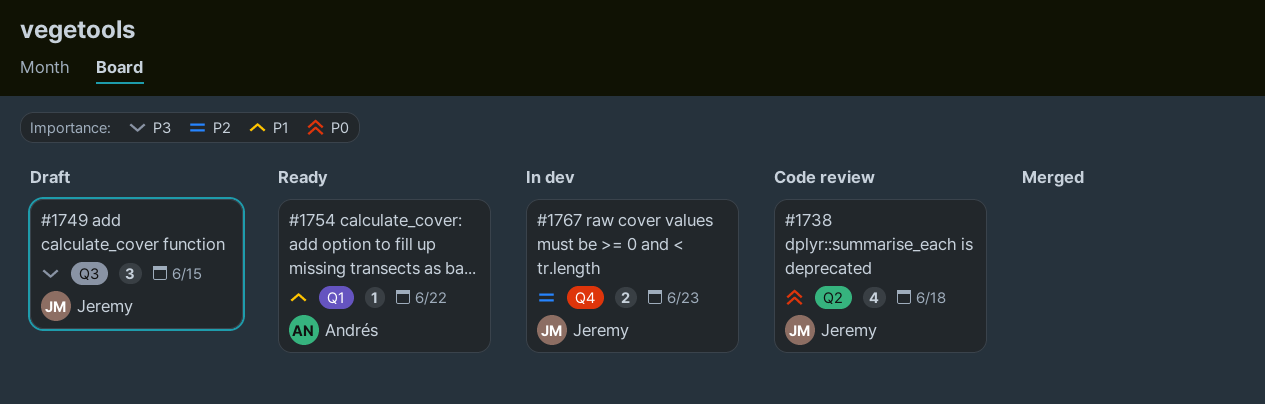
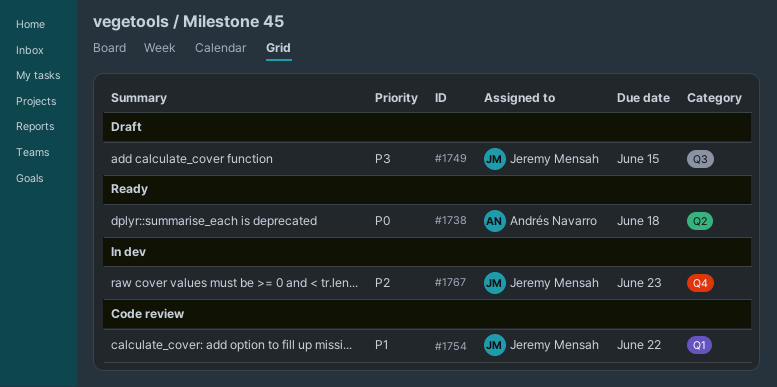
#1738, status: Code review -> Ready
#1738, owner: Jeremy Mensah -> Andrés Navarro
#1754, status: Ready -> Code review
#1754, owner: Andrés Navarro -> Jeremy Mensah

